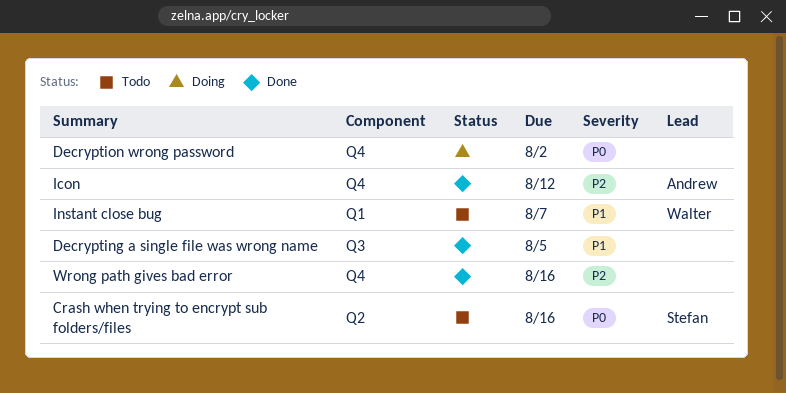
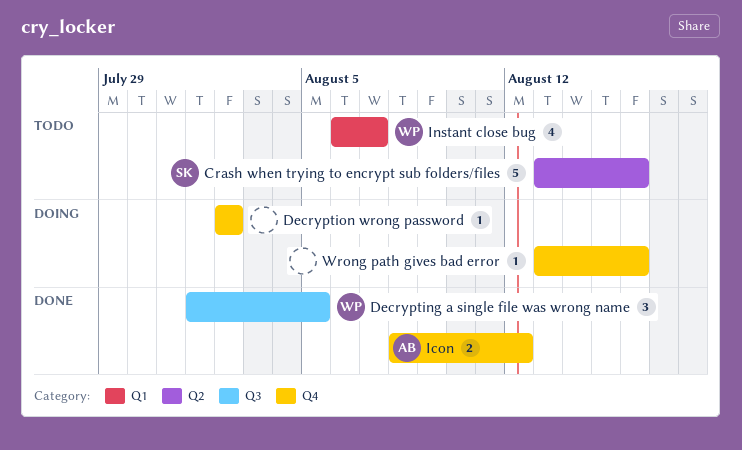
Decrypting a single file was wrong name, owner: none -> Walter
Wrong path gives bad error, status: Done -> Doing

